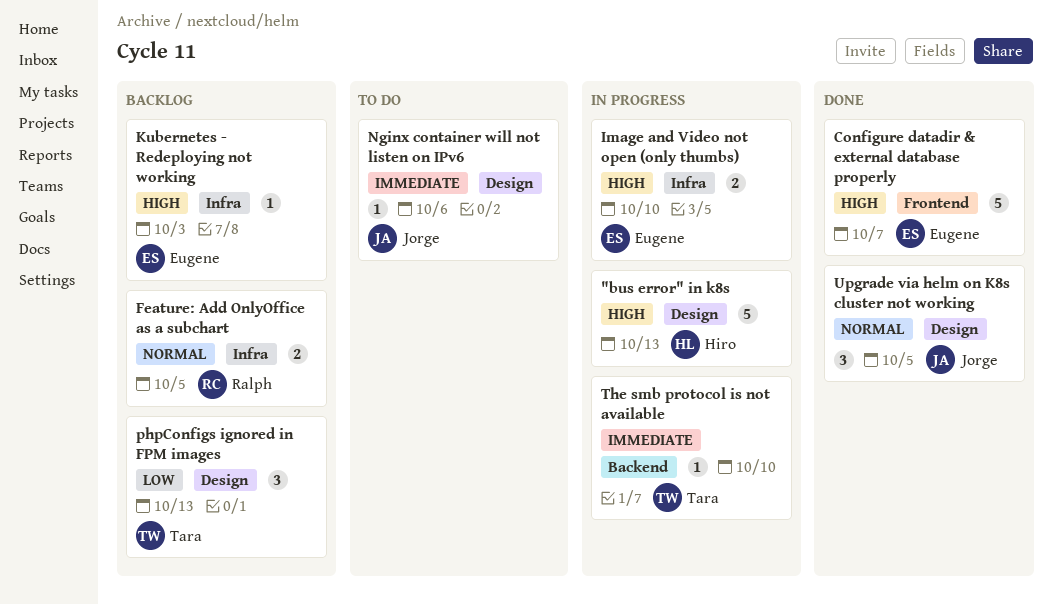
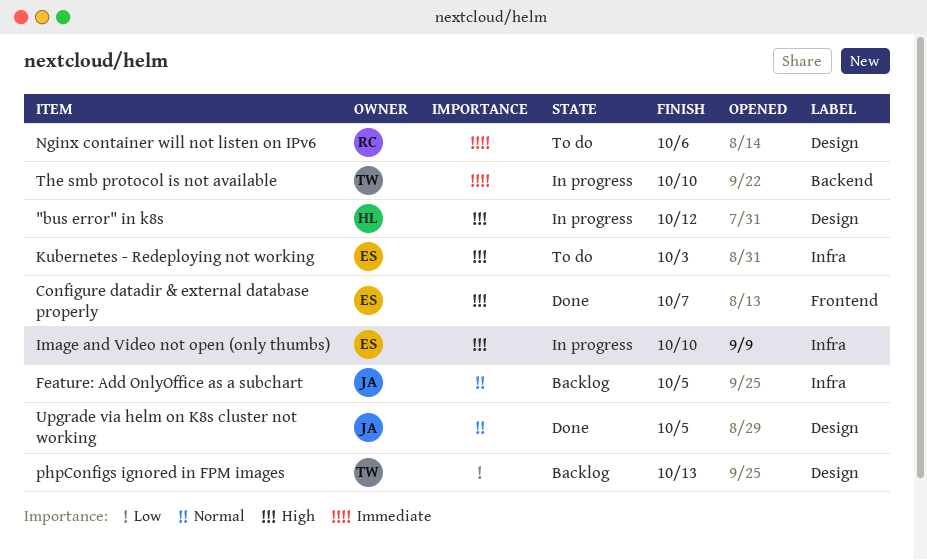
"bus error" in k8s, due: Oct 13 -> Oct 12
Feature: Add OnlyOffice as a subchart, owner: Ralph -> Jorge
Kubernetes - Redeploying not working, status: Backlog -> To do
Nginx container will not listen on IPv6, owner: Jorge -> Ralph

